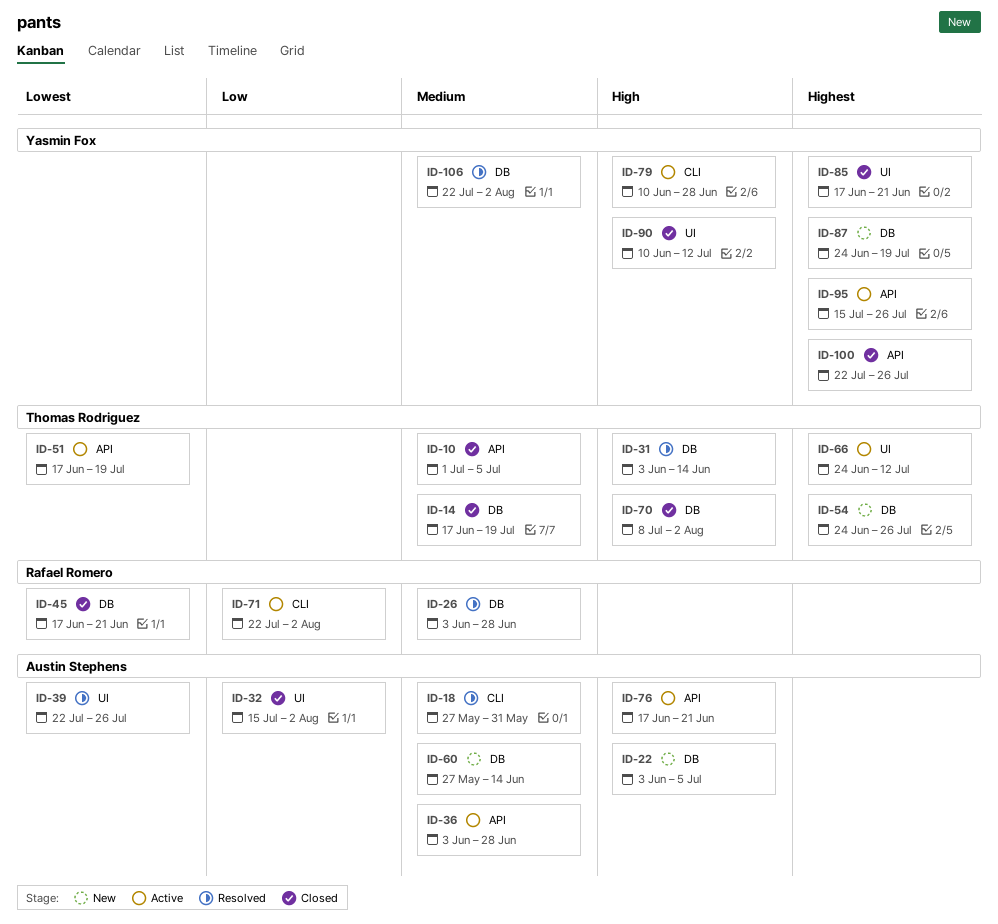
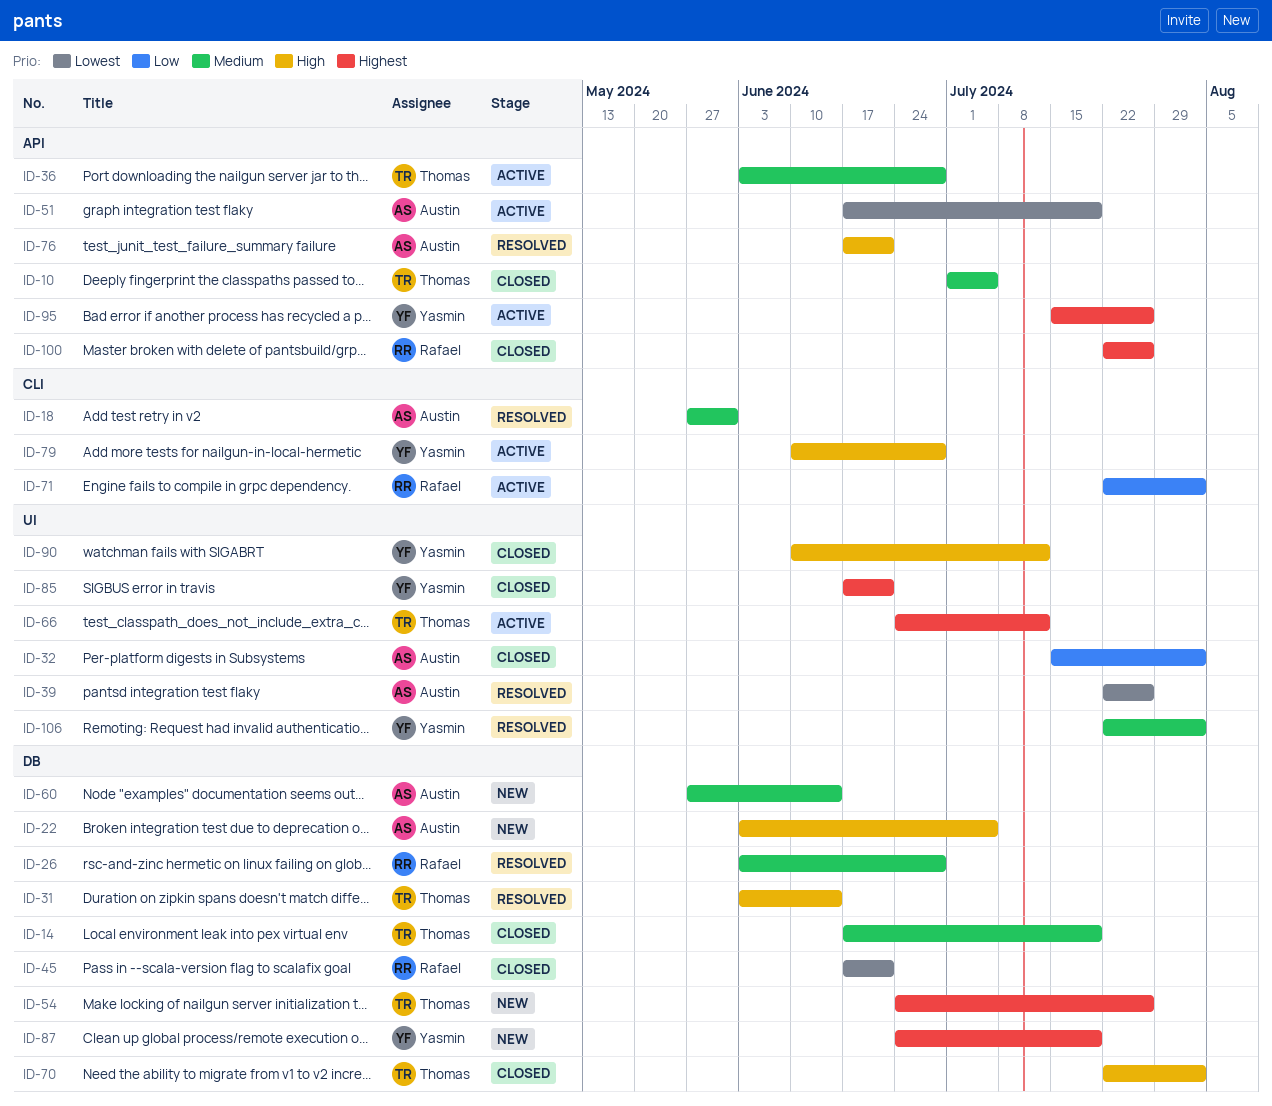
ID-36, owner: Austin Stephens -> Thomas Rodriguez
ID-51, owner: Thomas Rodriguez -> Austin Stephens
ID-70, start: Jul 8 -> Jul 22
ID-76, status: Active -> Resolved
ID-100, owner: Yasmin Fox -> Rafael Romero
ID-106, label: DB -> UI

